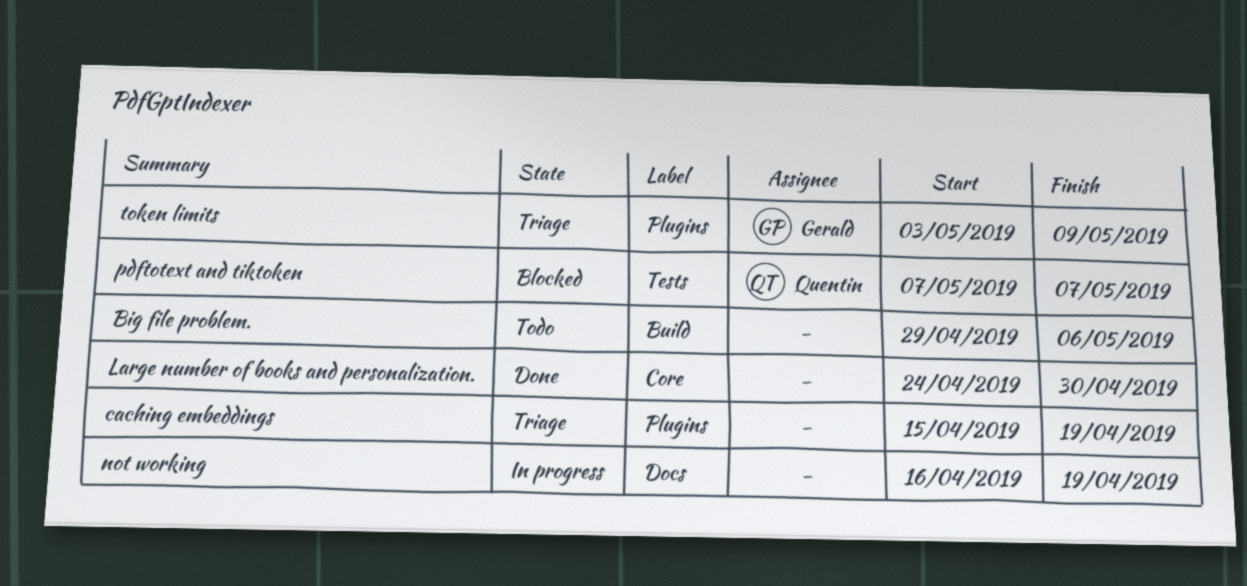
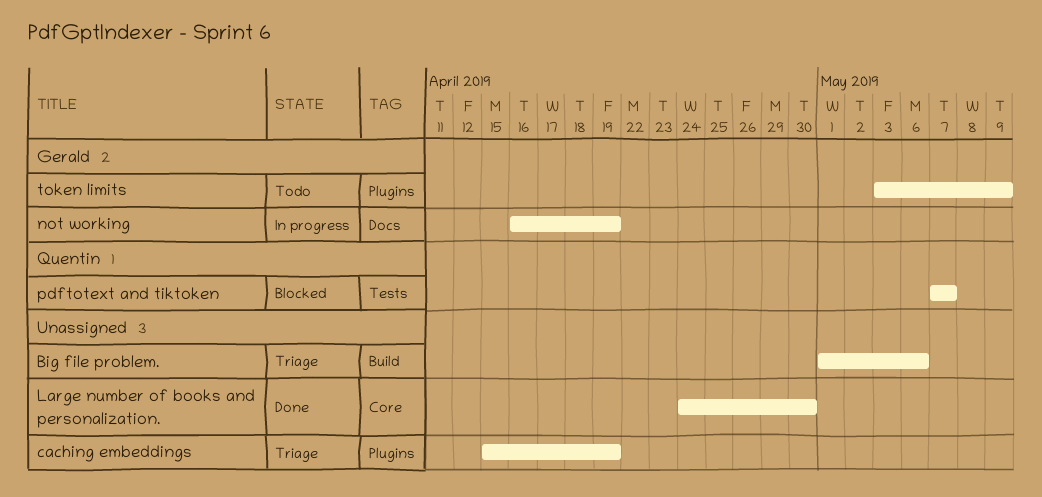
Big file problem., status: Todo -> Triage
Big file problem., start: Apr 29 -> May 1
not working, owner: none -> Gerald
token limits, status: Triage -> Todo

